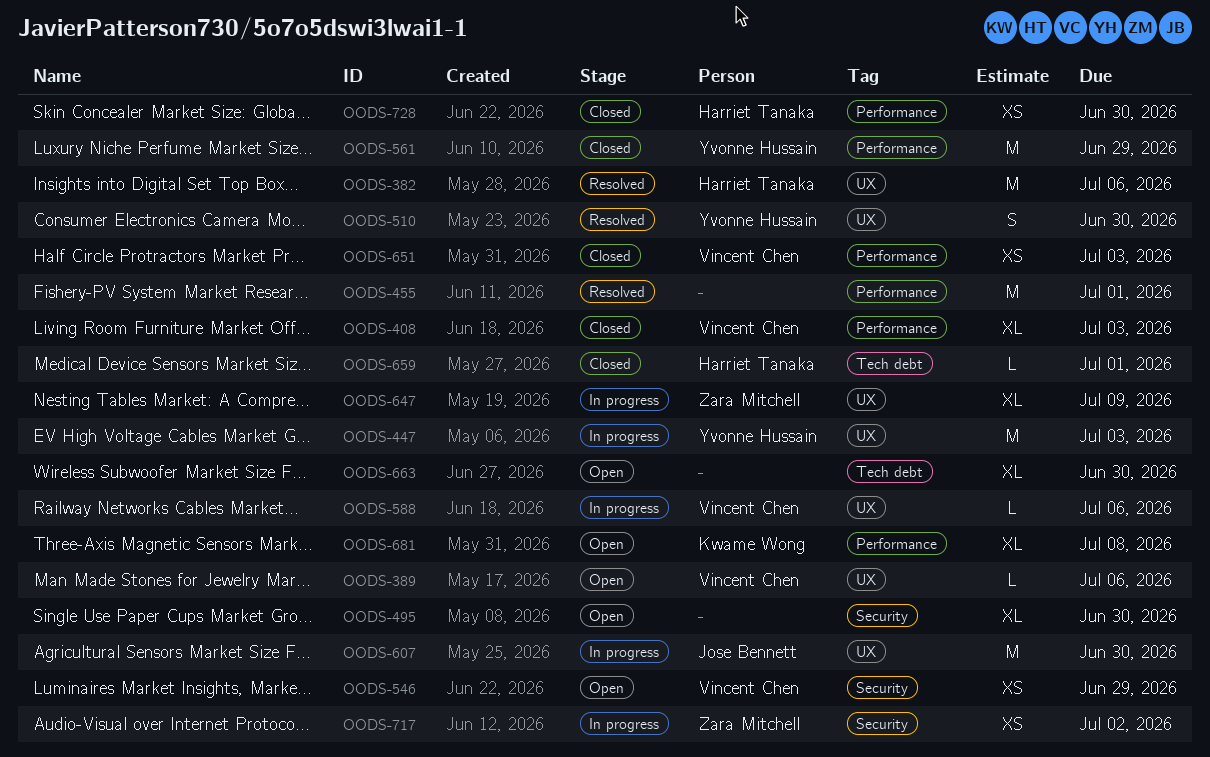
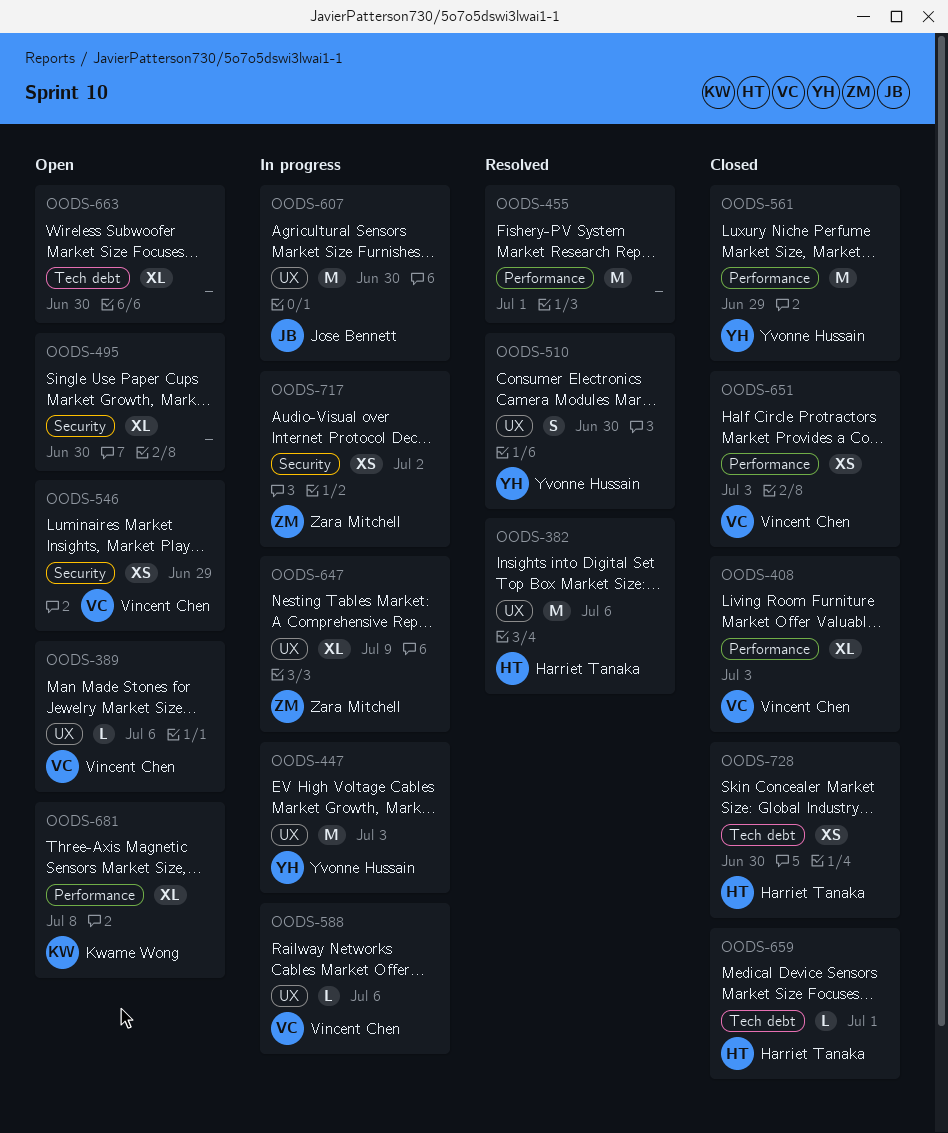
OODS-728, label: Performance -> Tech debt

